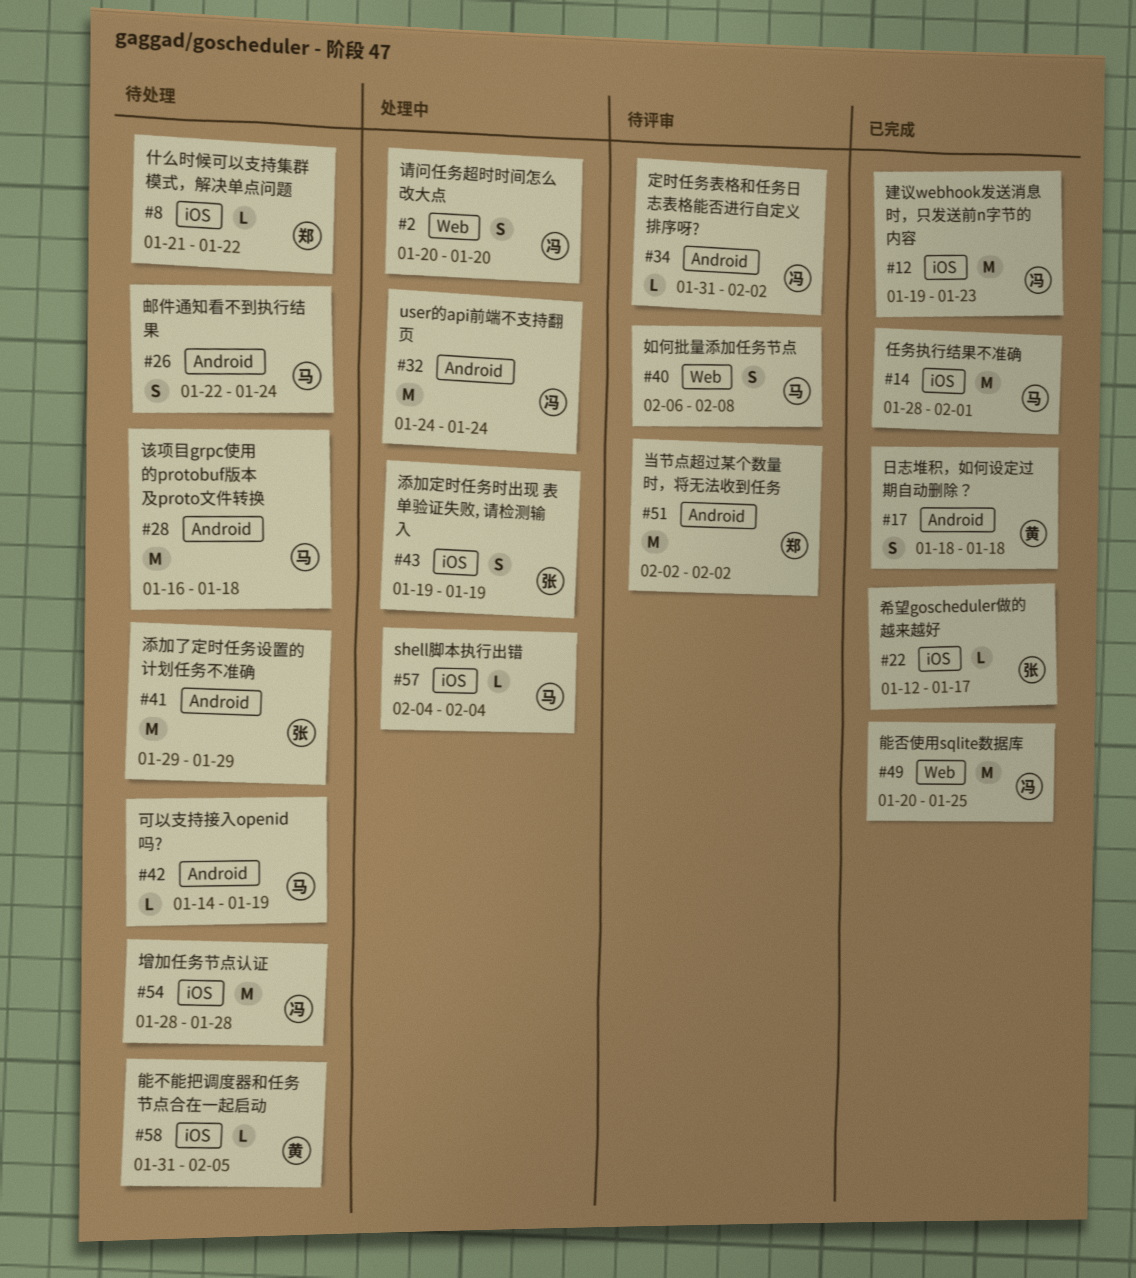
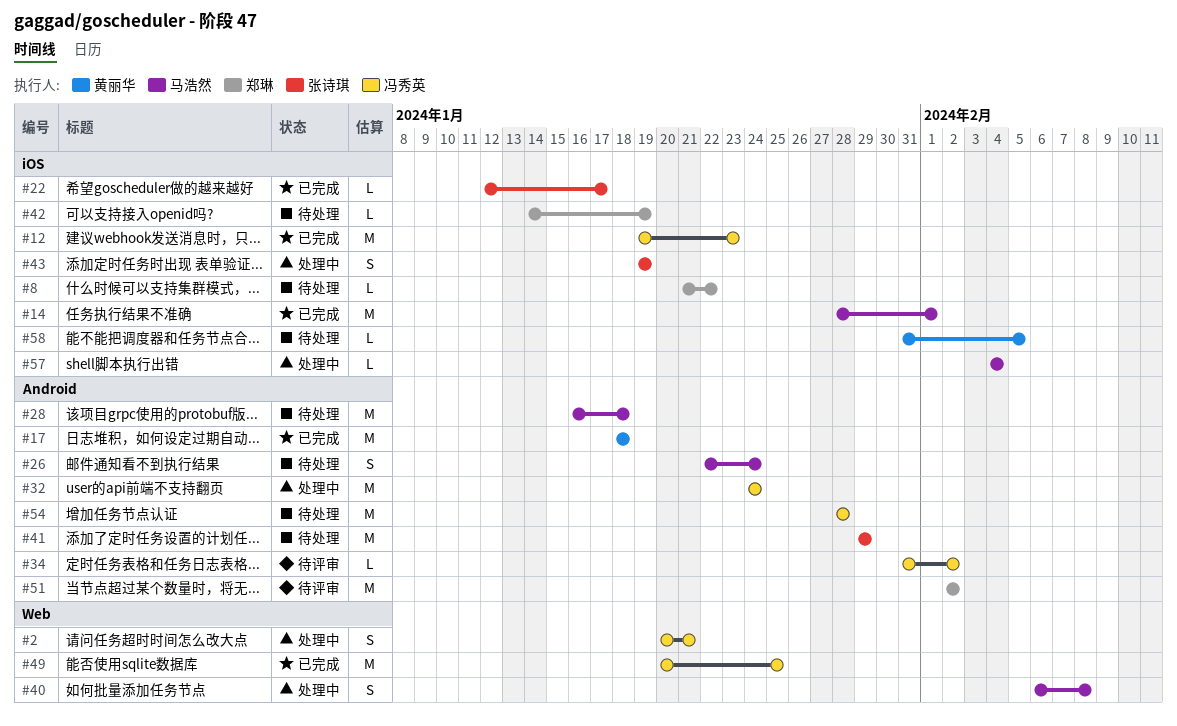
#2, due: Jan 20 -> Jan 21
#17, estimate: S -> M
#40, status: 待评审 -> 处理中
#42, owner: 马浩然 -> 郑琳
#42, label: Android -> iOS
#54, label: iOS -> Android

